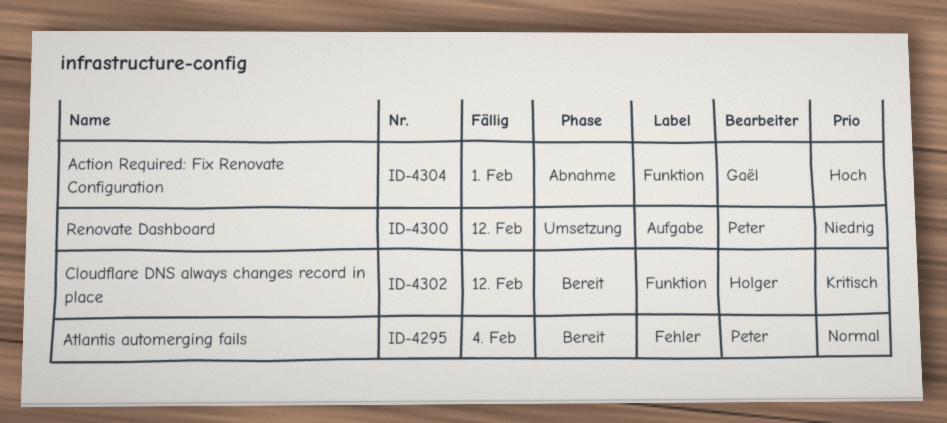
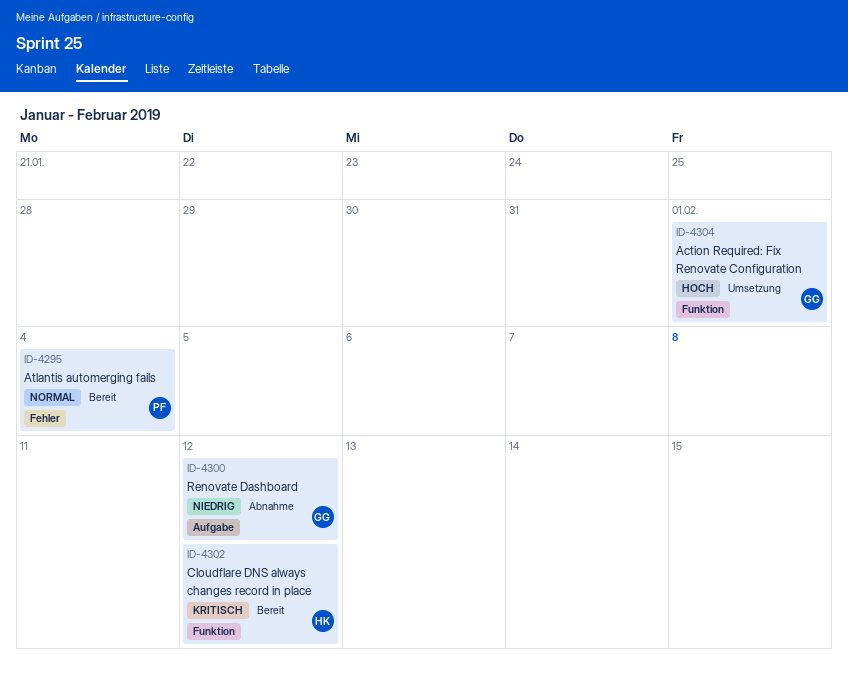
ID-4300, status: Umsetzung -> Abnahme
ID-4300, owner: Peter -> Gaël
ID-4304, status: Abnahme -> Umsetzung

